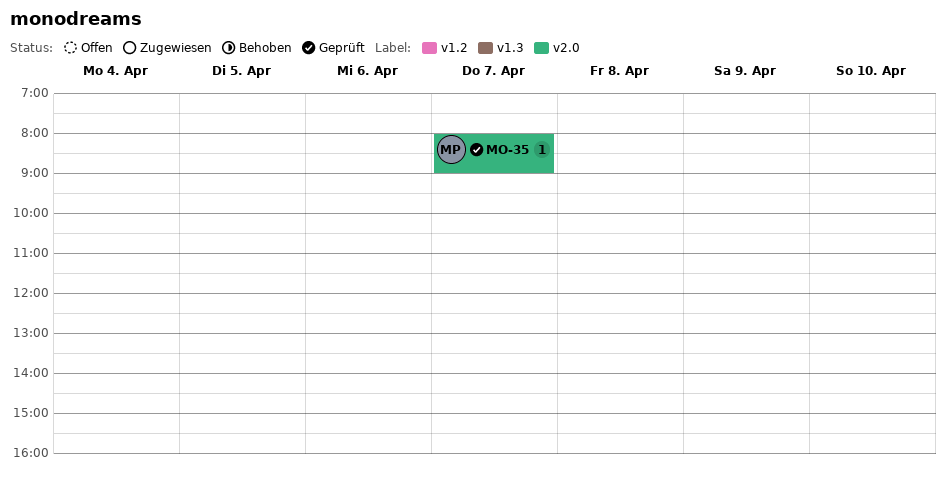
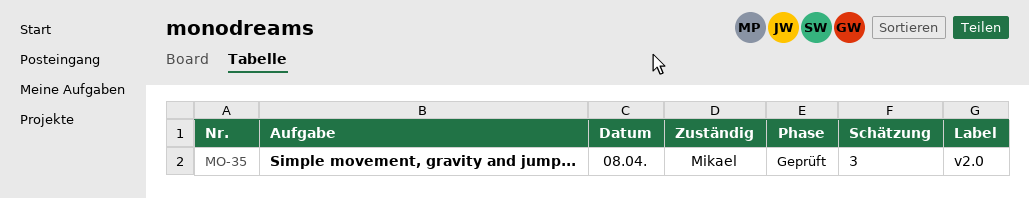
MO-35, estimate: 1 -> 3
MO-35, day: Apr 7 -> Apr 8

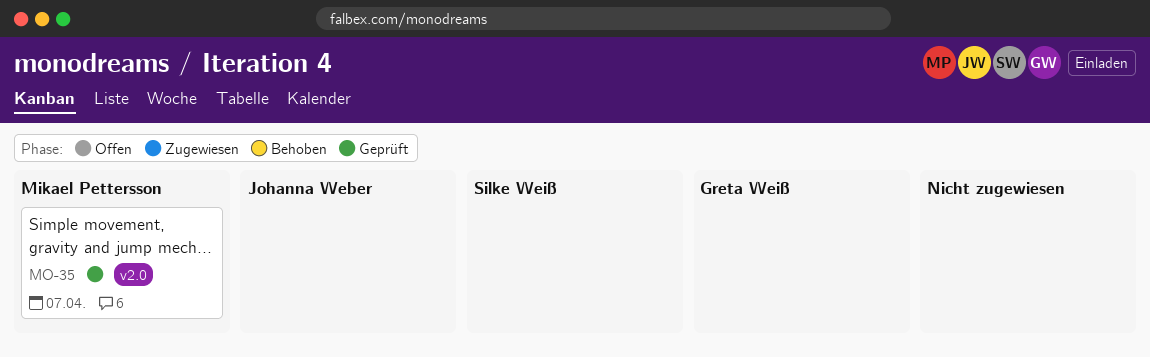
MO-35, day: Apr 8 -> Apr 7

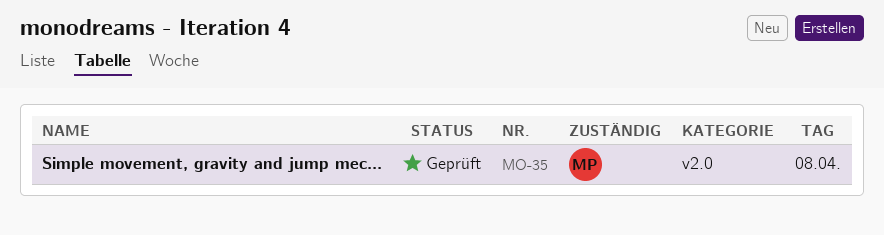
MO-35, day: Apr 7 -> Apr 8

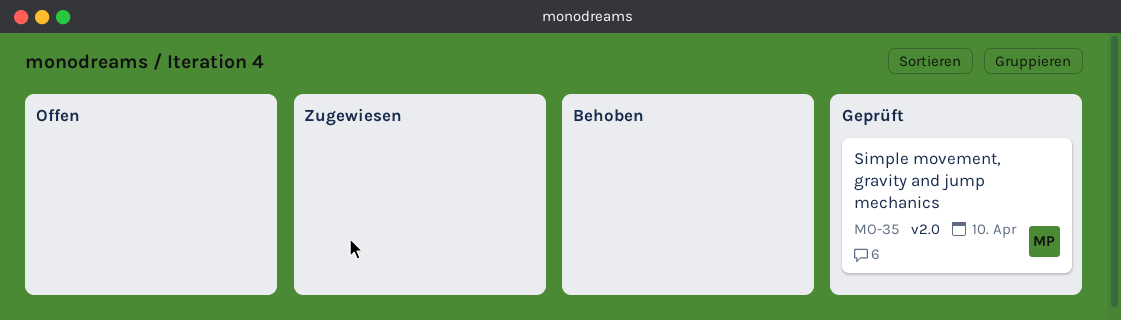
MO-35, day: Apr 8 -> Apr 10

